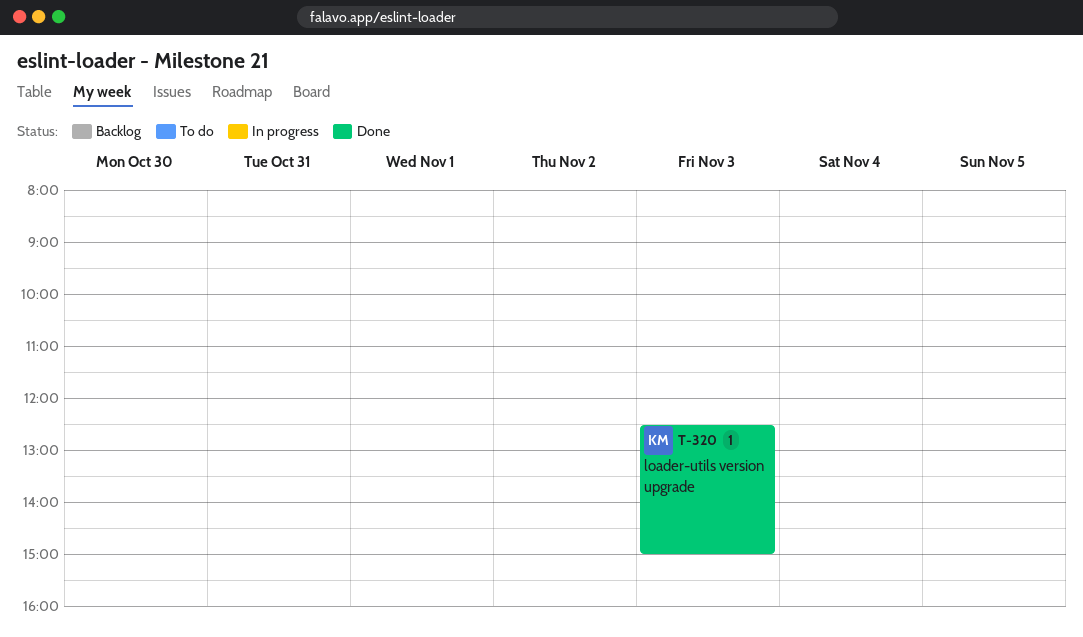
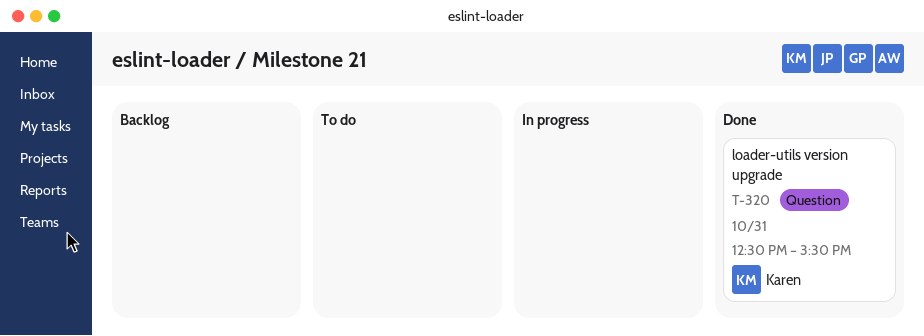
T-320, day: Nov 3 -> Oct 31
T-320, ends: 15:00 -> 15:30

